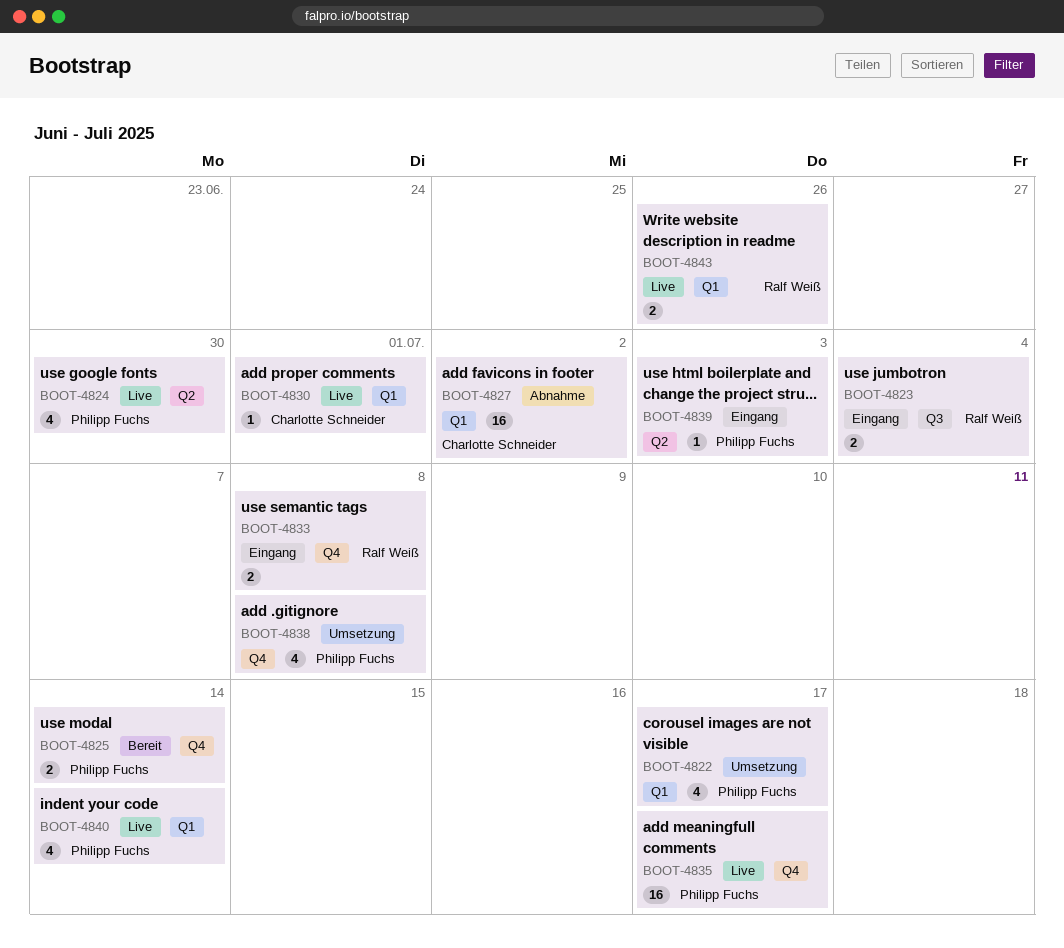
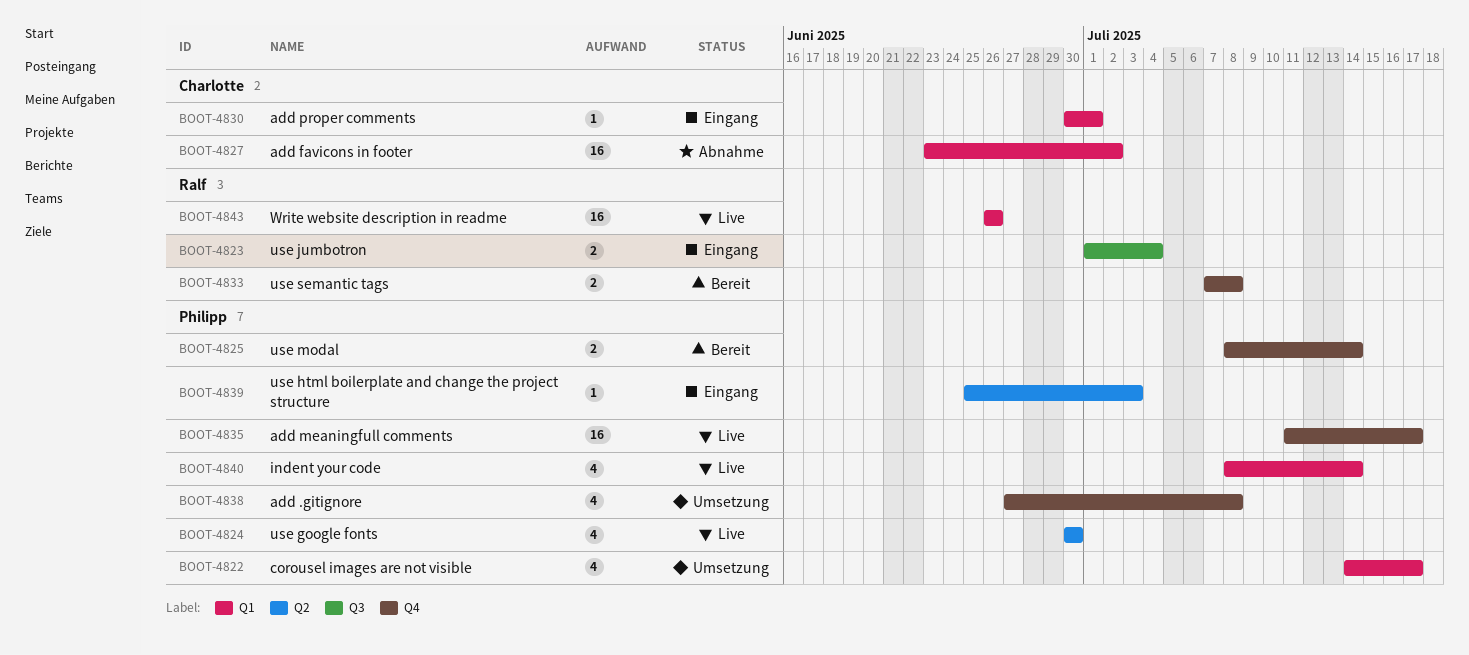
BOOT-4830, status: Live -> Eingang
BOOT-4833, status: Eingang -> Bereit
BOOT-4843, estimate: 2 -> 16

